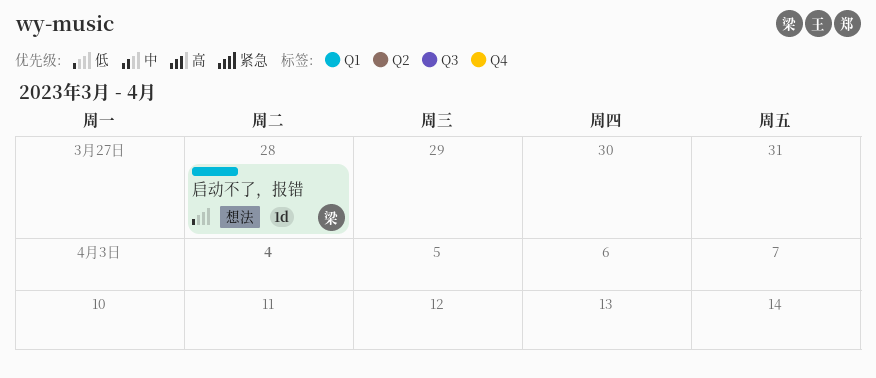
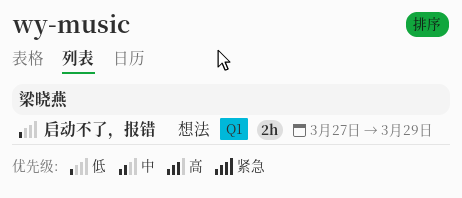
启动不了，报错, estimate: 1d -> 2h
启动不了，报错, due: Mar 28 -> Mar 29

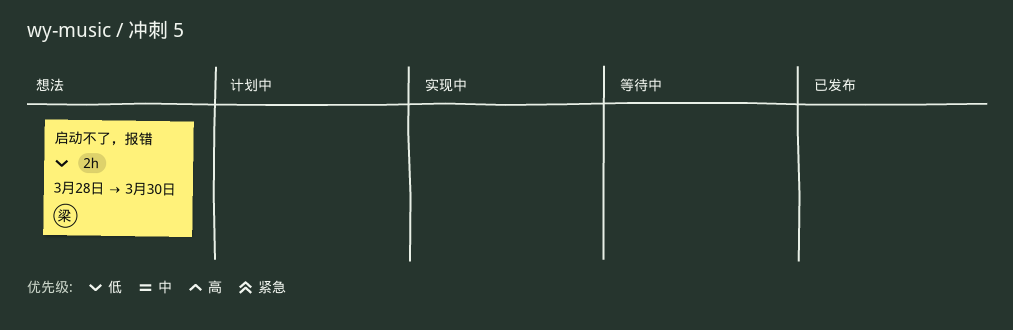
启动不了，报错, start: Mar 27 -> Mar 28
启动不了，报错, due: Mar 29 -> Mar 30

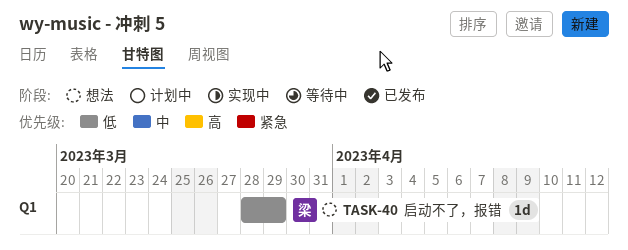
启动不了，报错, estimate: 2h -> 1d
启动不了，报错, due: Mar 30 -> Mar 29

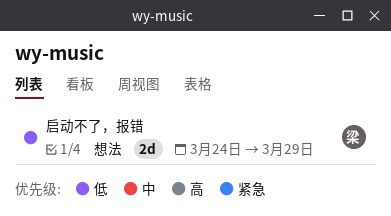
启动不了，报错, estimate: 1d -> 2d
启动不了，报错, start: Mar 28 -> Mar 24

